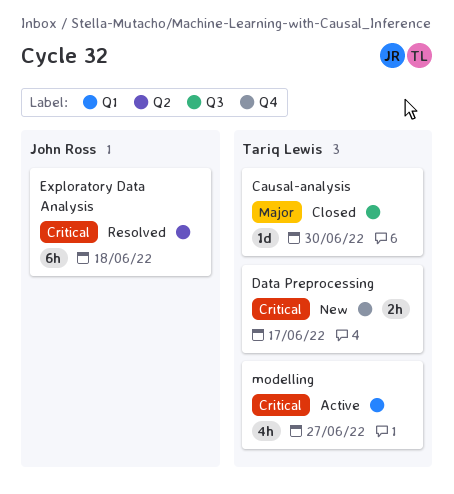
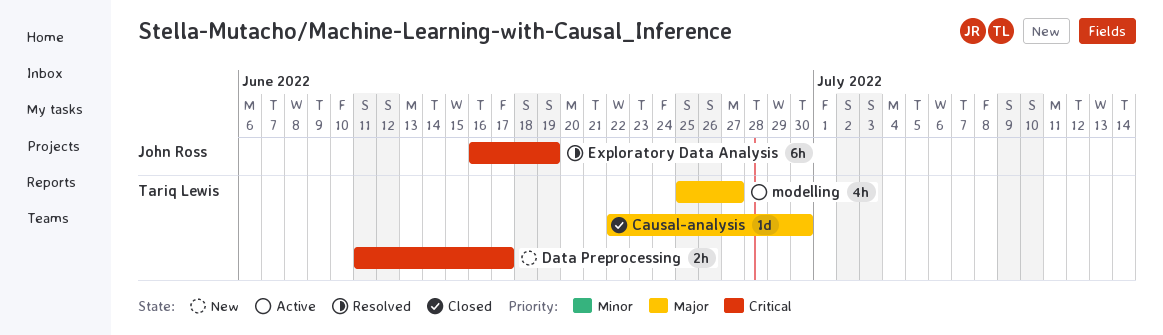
Exploratory Data Analysis, due: Jun 18 -> Jun 19
modelling, priority: Critical -> Major

